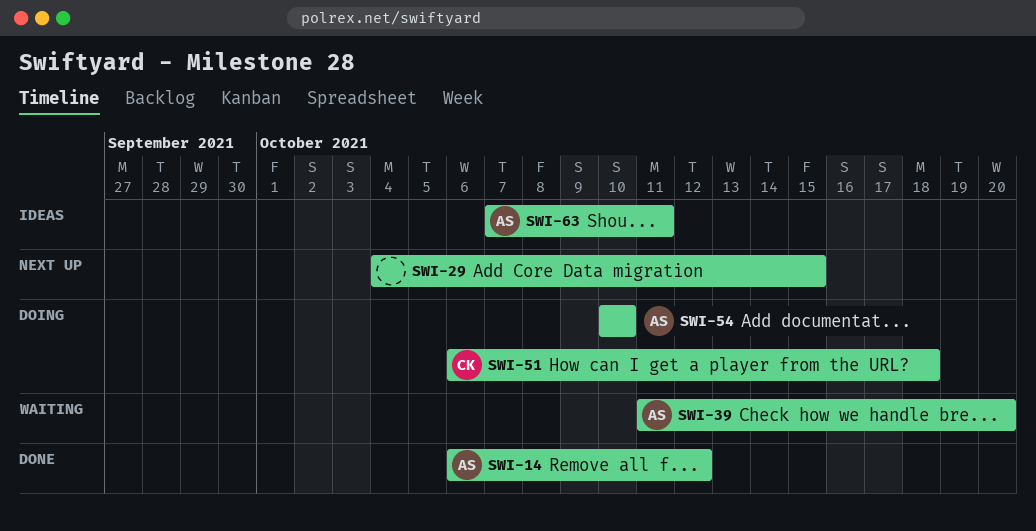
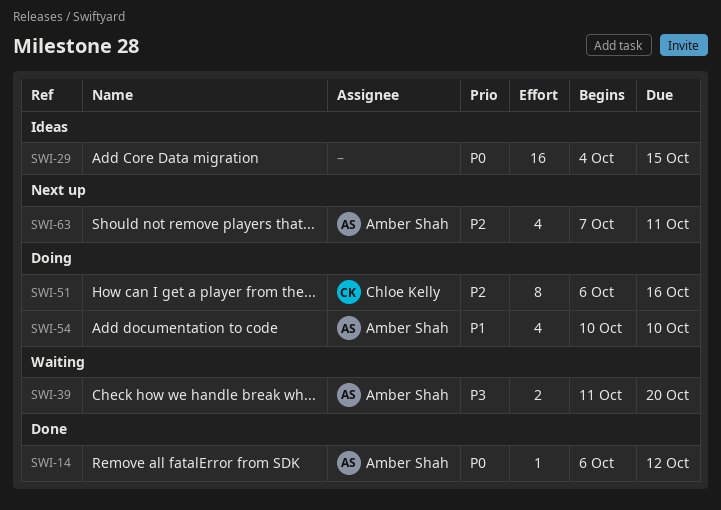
SWI-29, status: Next up -> Ideas
SWI-51, due: Oct 18 -> Oct 16
SWI-63, status: Ideas -> Next up

